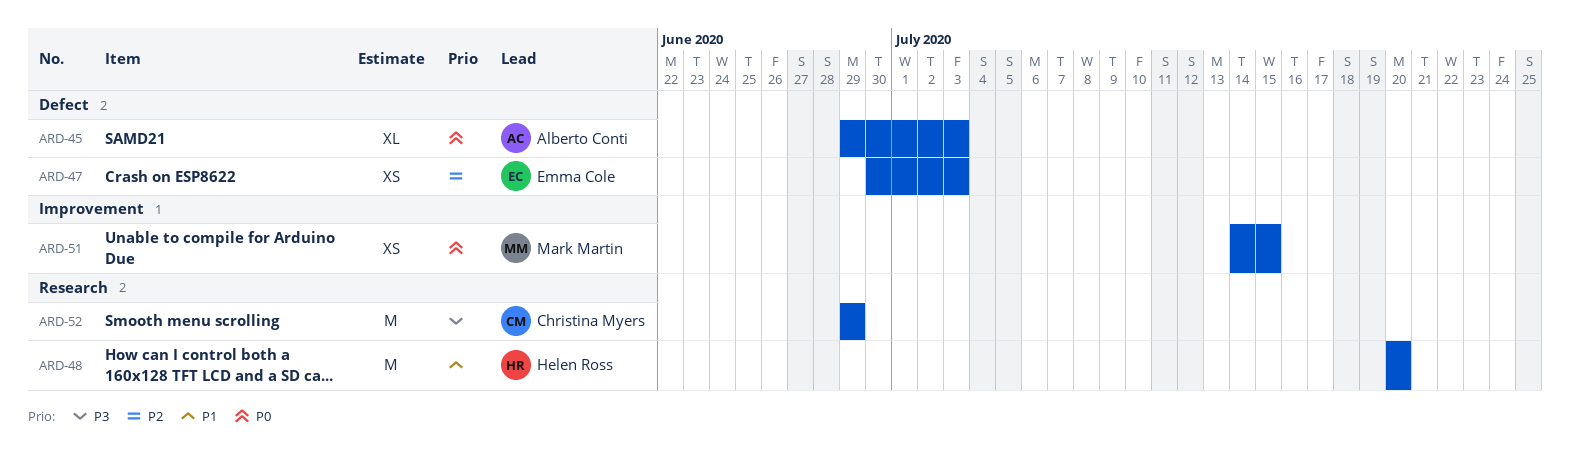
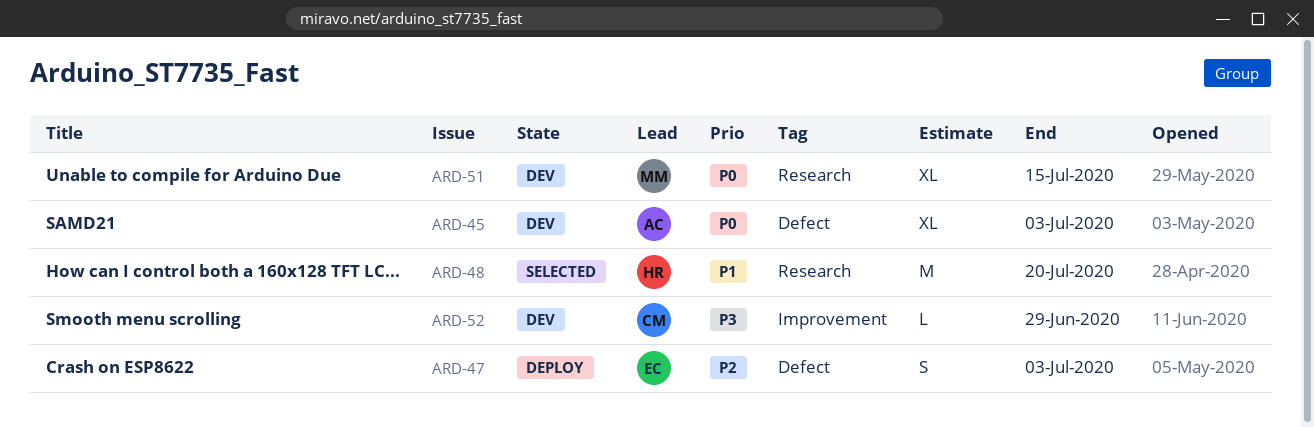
ARD-47, estimate: XS -> S
ARD-51, label: Improvement -> Research
ARD-51, estimate: XS -> XL
ARD-52, label: Research -> Improvement
ARD-52, estimate: M -> L

